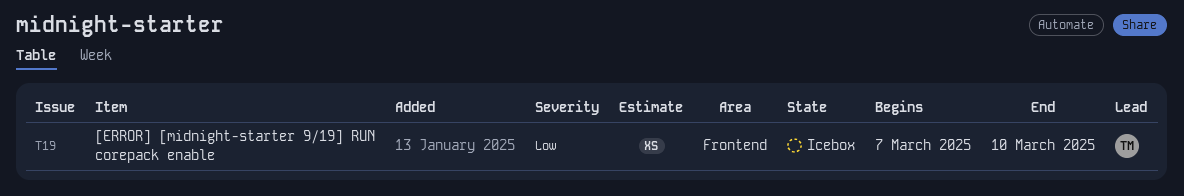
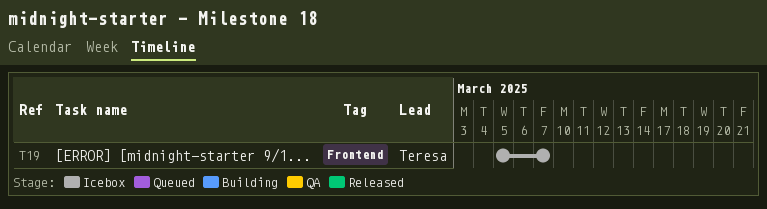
T19, start: Mar 7 -> Mar 5
T19, due: Mar 10 -> Mar 7

